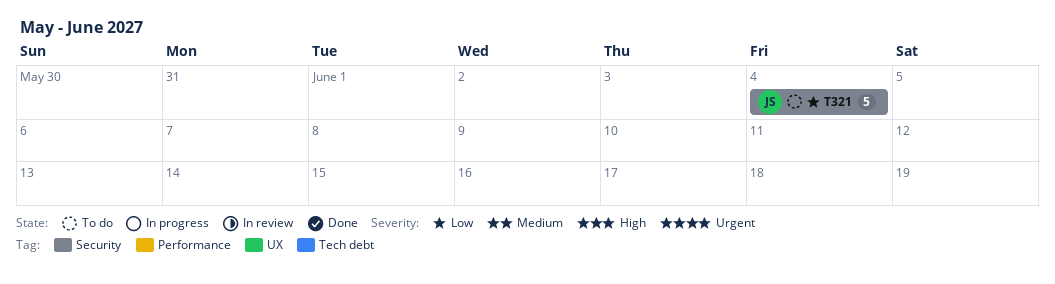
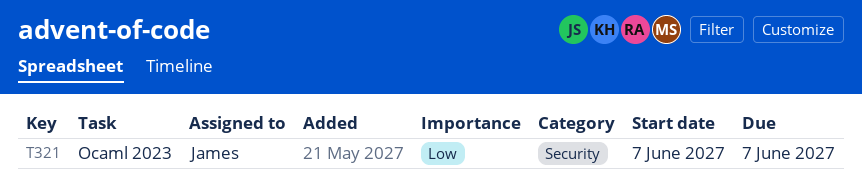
T321, start: Jun 4 -> Jun 7
T321, due: Jun 4 -> Jun 7

